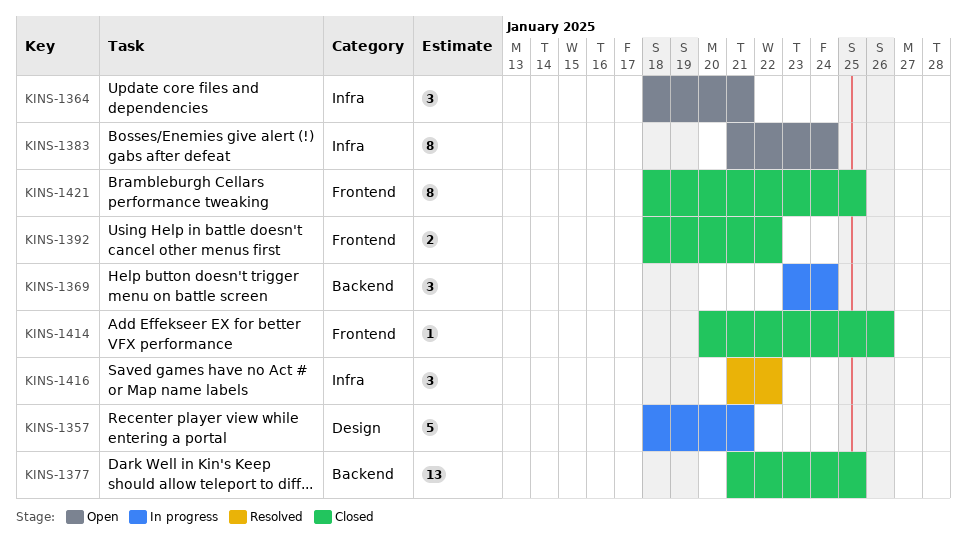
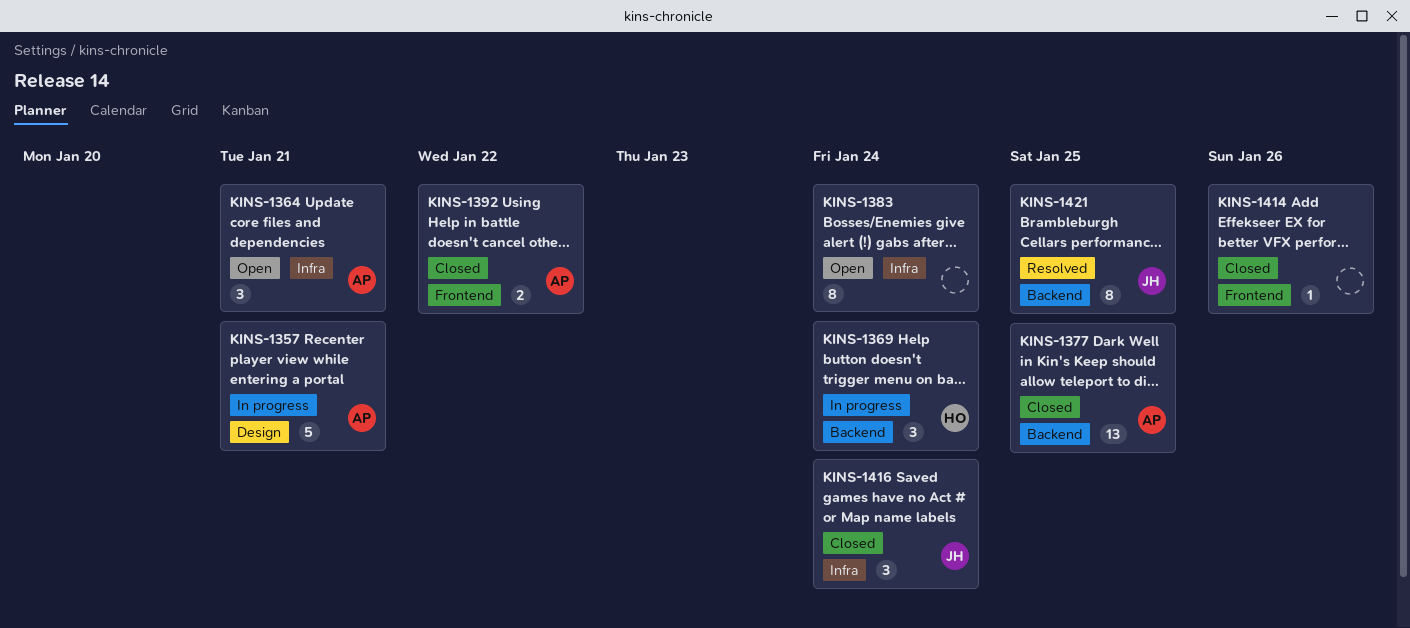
KINS-1416, status: Resolved -> Closed
KINS-1416, due: Jan 22 -> Jan 24
KINS-1421, status: Closed -> Resolved
KINS-1421, label: Frontend -> Backend

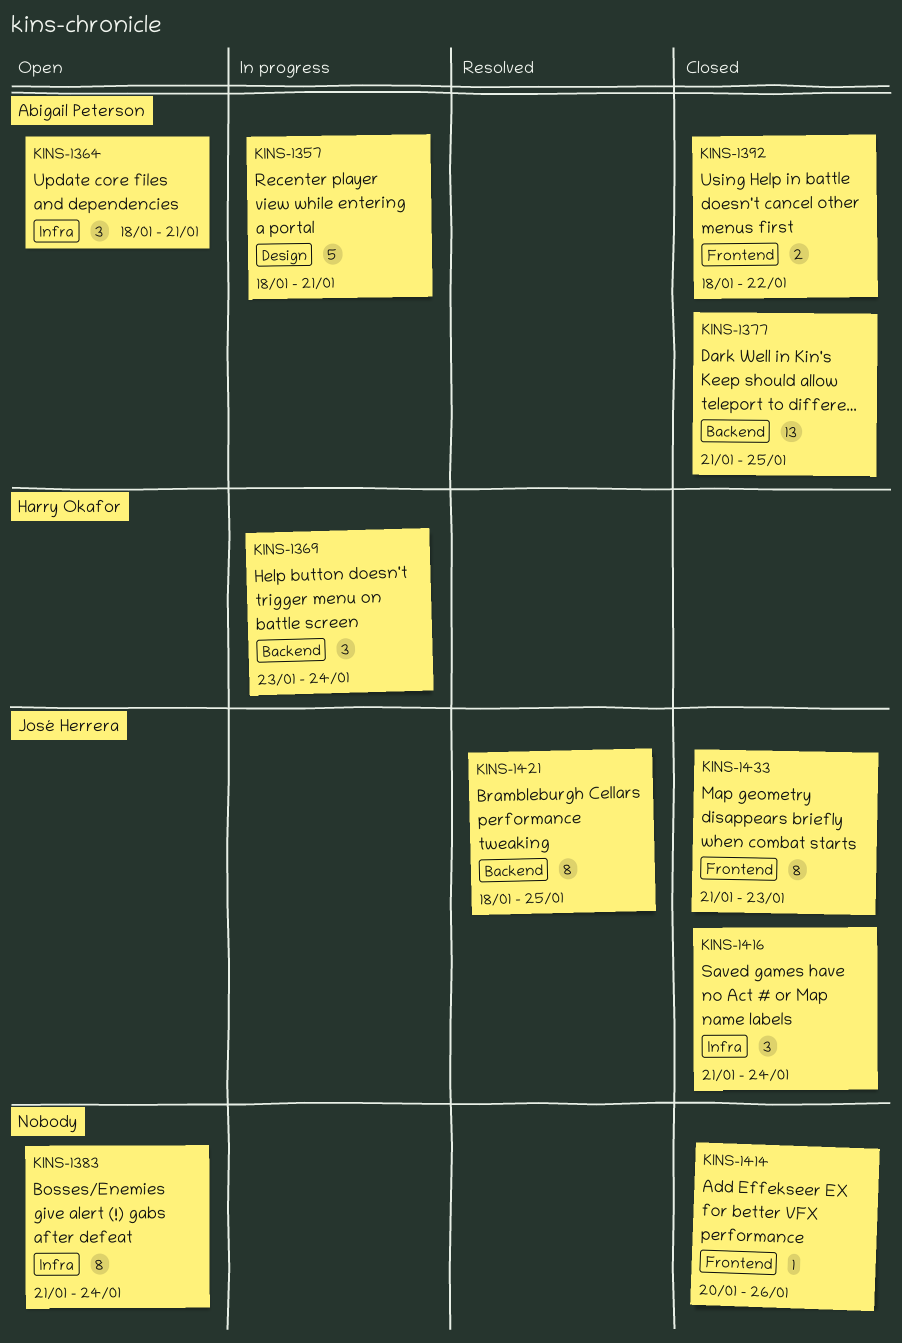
KINS-1433: none -> present

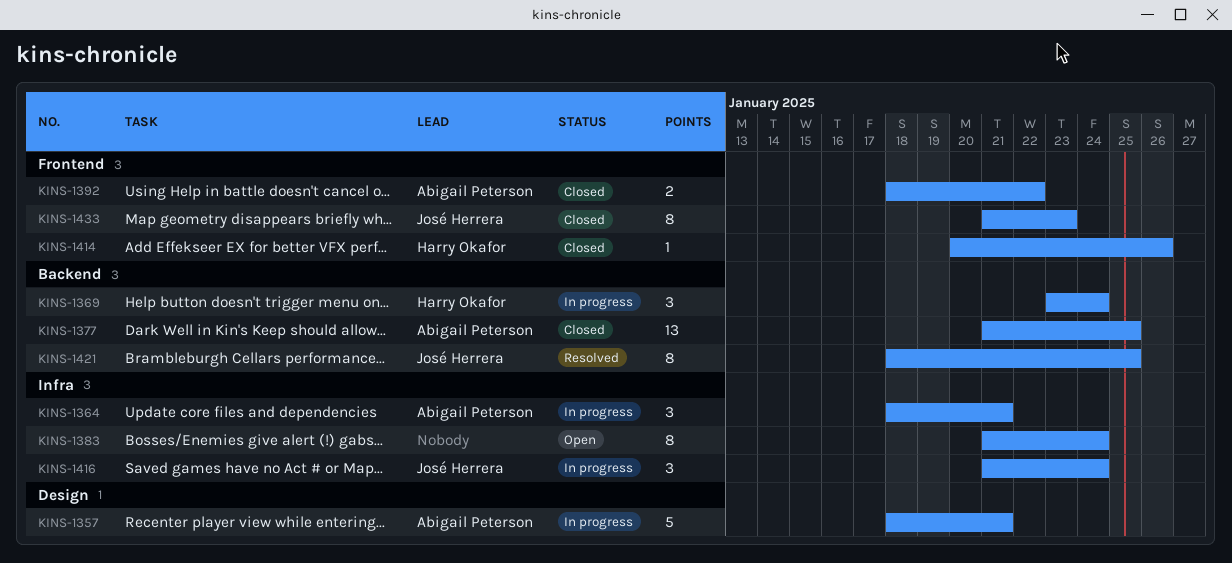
KINS-1364, status: Open -> In progress
KINS-1414, owner: none -> Harry Okafor
KINS-1416, status: Closed -> In progress

